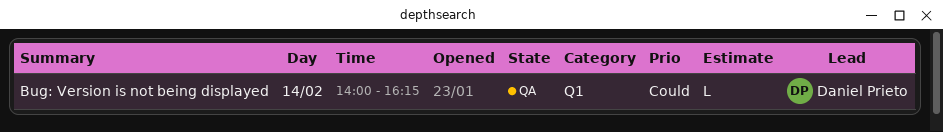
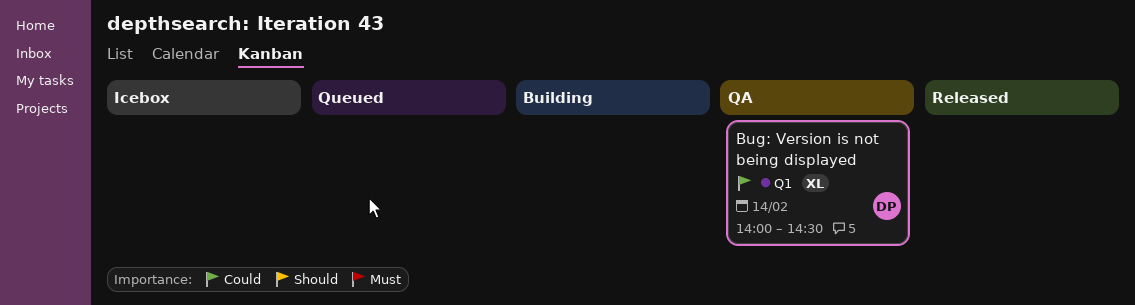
Bug: Version is not being displayed, estimate: L -> XL
Bug: Version is not being displayed, ends: 16:15 -> 14:30

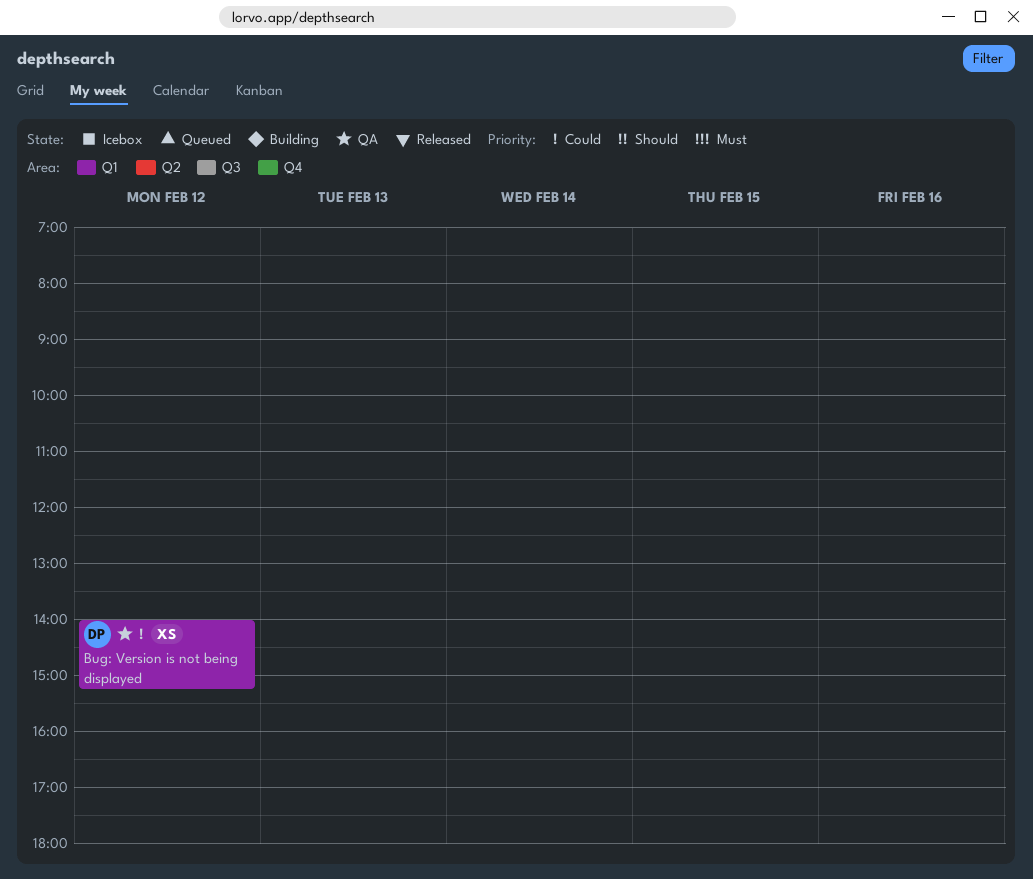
Bug: Version is not being displayed, estimate: XL -> XS
Bug: Version is not being displayed, day: Feb 14 -> Feb 12
Bug: Version is not being displayed, ends: 14:30 -> 15:15

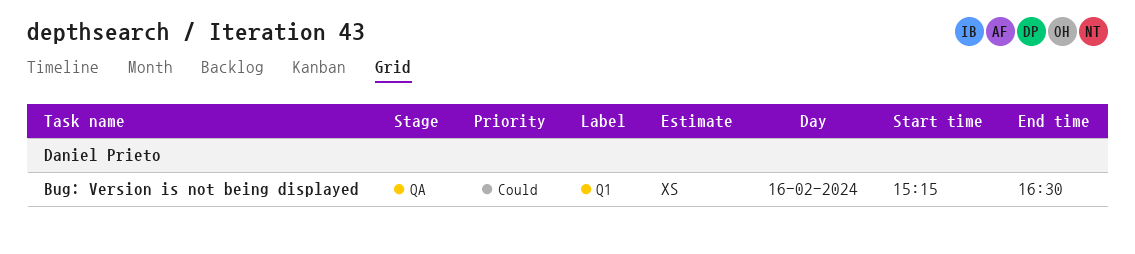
Bug: Version is not being displayed, day: Feb 12 -> Feb 16
Bug: Version is not being displayed, begins: 14:00 -> 15:15
Bug: Version is not being displayed, ends: 15:15 -> 16:30

